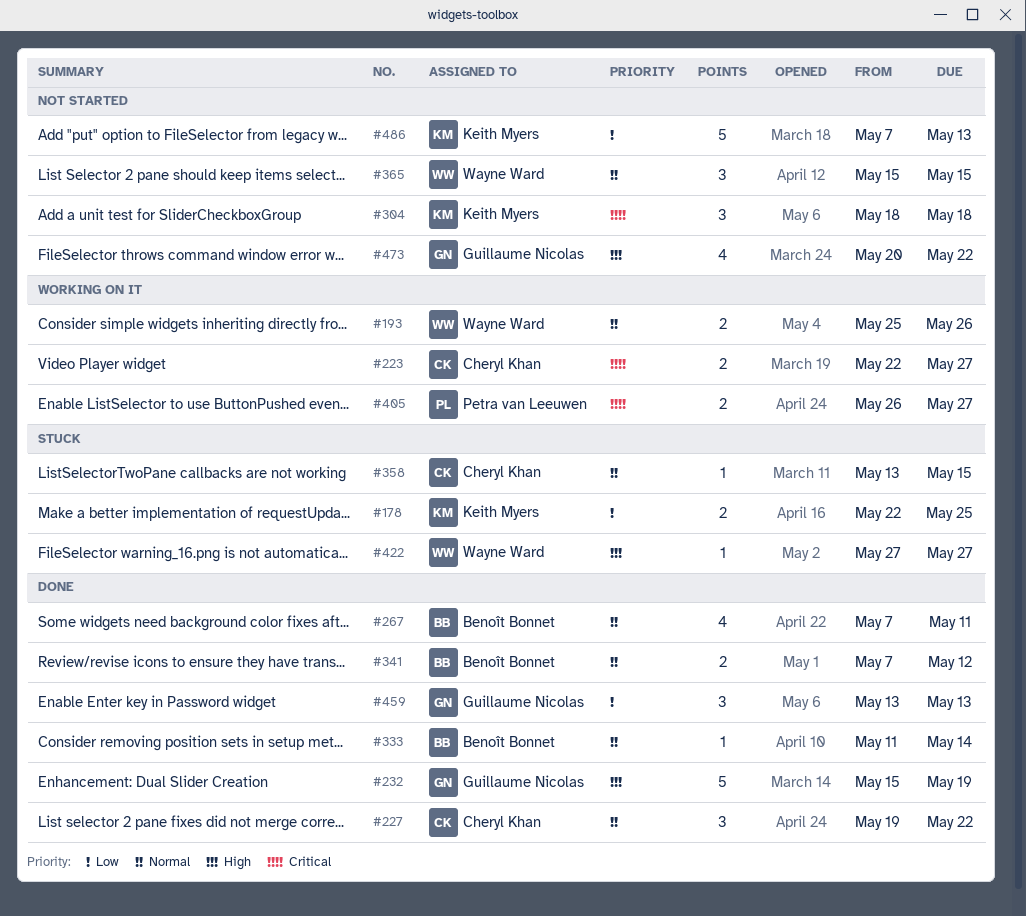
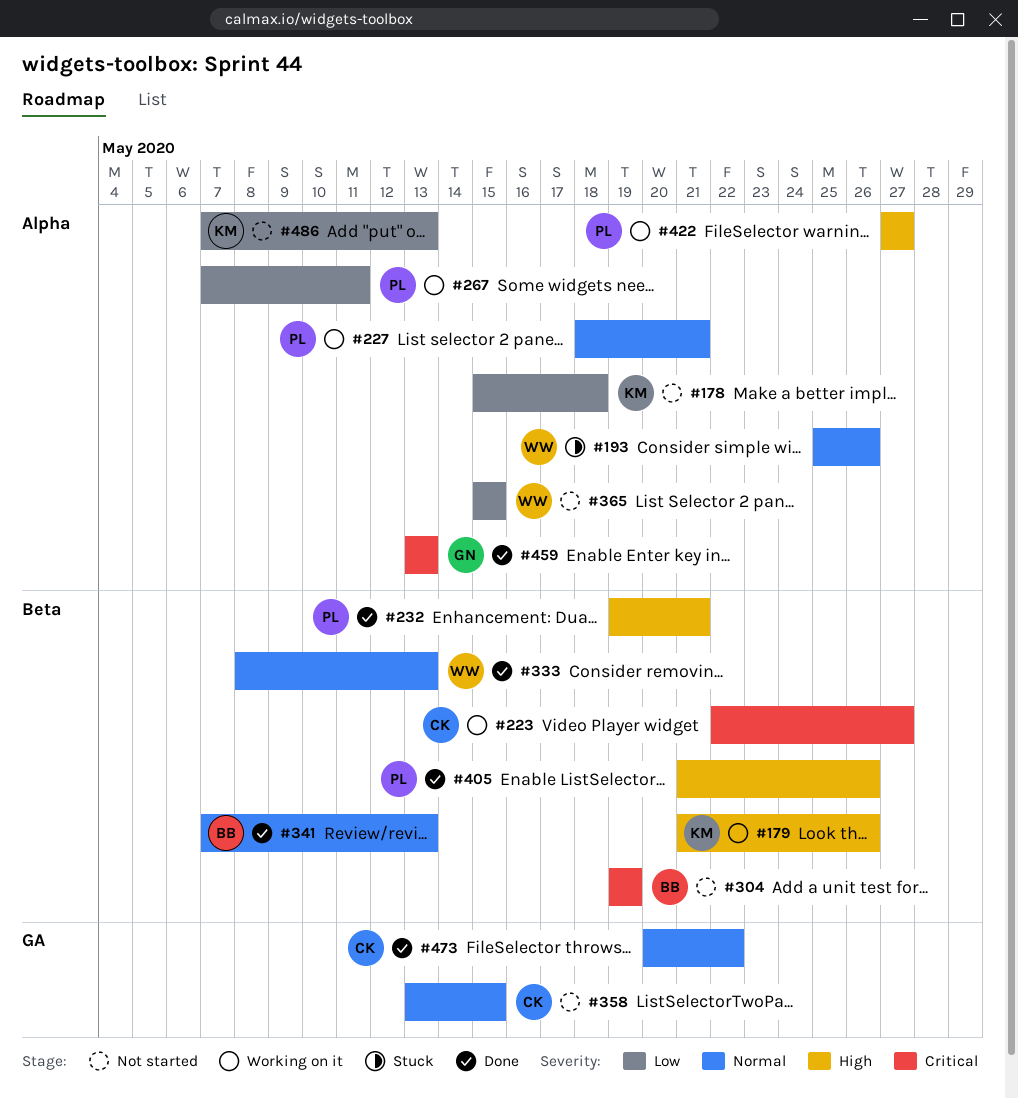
#178, status: Stuck -> Not started
#178, start: May 22 -> May 15
#178, due: May 25 -> May 18
#179: none -> present
#193, status: Working on it -> Stuck
#227, status: Done -> Working on it
#227, owner: Cheryl Khan -> Petra van Leeuwen
#227, start: May 19 -> May 18
#227, due: May 22 -> May 21
#232, owner: Guillaume Nicolas -> Petra van Leeuwen
#232, start: May 15 -> May 19
#232, due: May 19 -> May 21
#267, status: Done -> Working on it
#267, owner: Benoît Bonnet -> Petra van Leeuwen
#267, priority: Normal -> Low
#304, owner: Keith Myers -> Benoît Bonnet
#304, start: May 18 -> May 19
#304, due: May 18 -> May 19
#333, owner: Benoît Bonnet -> Wayne Ward
#333, start: May 11 -> May 8
#333, due: May 14 -> May 13
#341, due: May 12 -> May 13
#358, status: Stuck -> Not started
#365, priority: Normal -> Low
#405, status: Working on it -> Done
#405, priority: Critical -> High
#405, start: May 26 -> May 21
#405, due: May 27 -> May 26
#422, status: Stuck -> Working on it
#422, owner: Wayne Ward -> Petra van Leeuwen
#459, priority: Low -> Critical
#473, status: Not started -> Done
#473, owner: Guillaume Nicolas -> Cheryl Khan
#473, priority: High -> Normal

